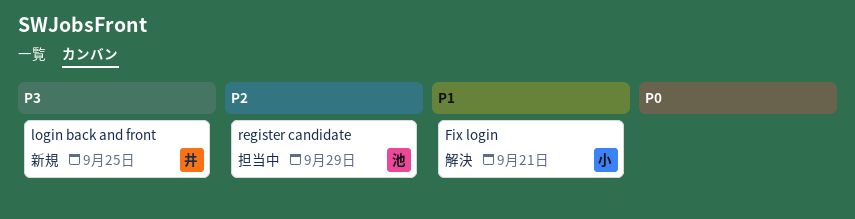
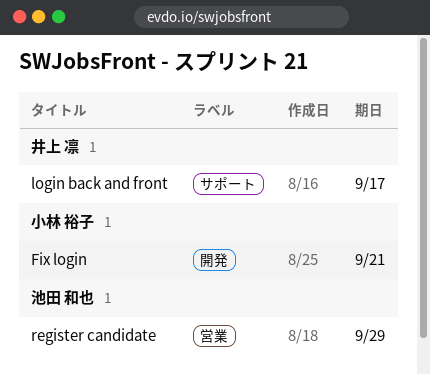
login back and front, due: Sep 25 -> Sep 17

